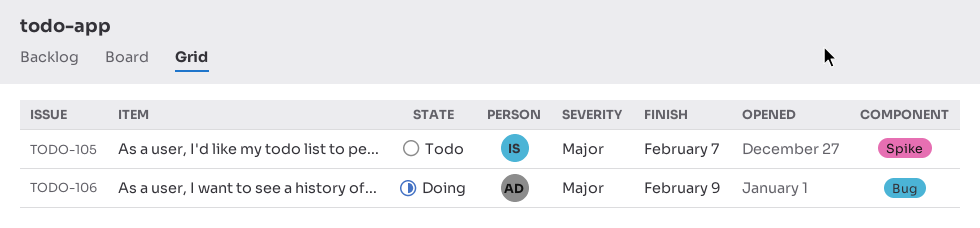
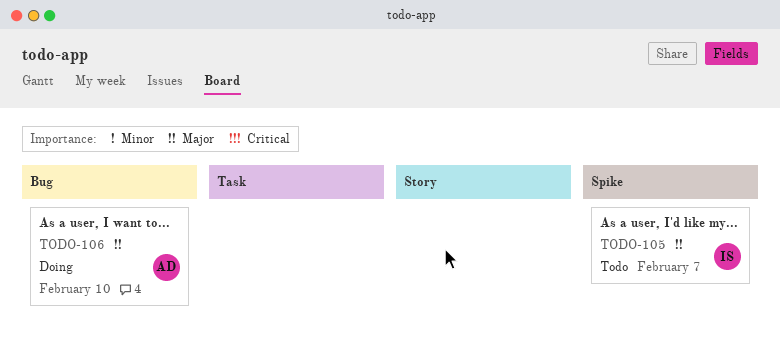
TODO-106, due: Feb 9 -> Feb 10

